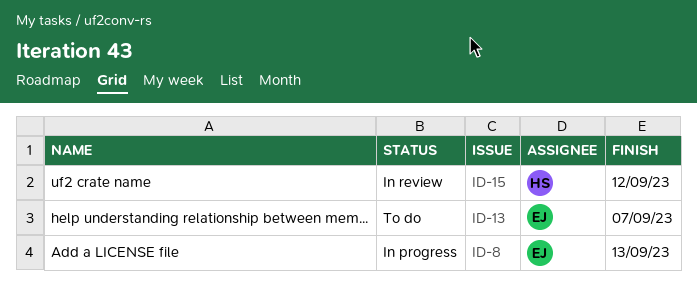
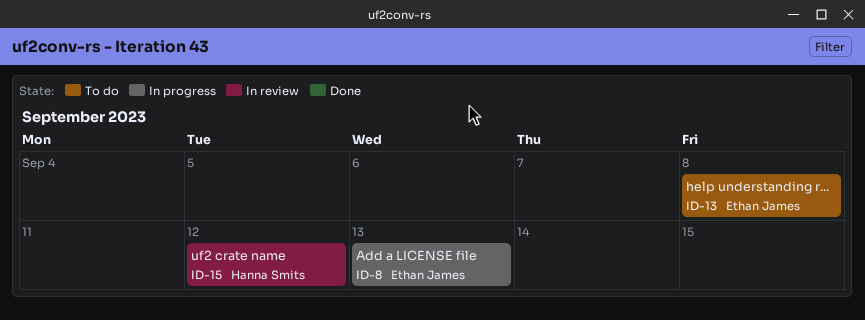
ID-13, due: Sep 7 -> Sep 8

